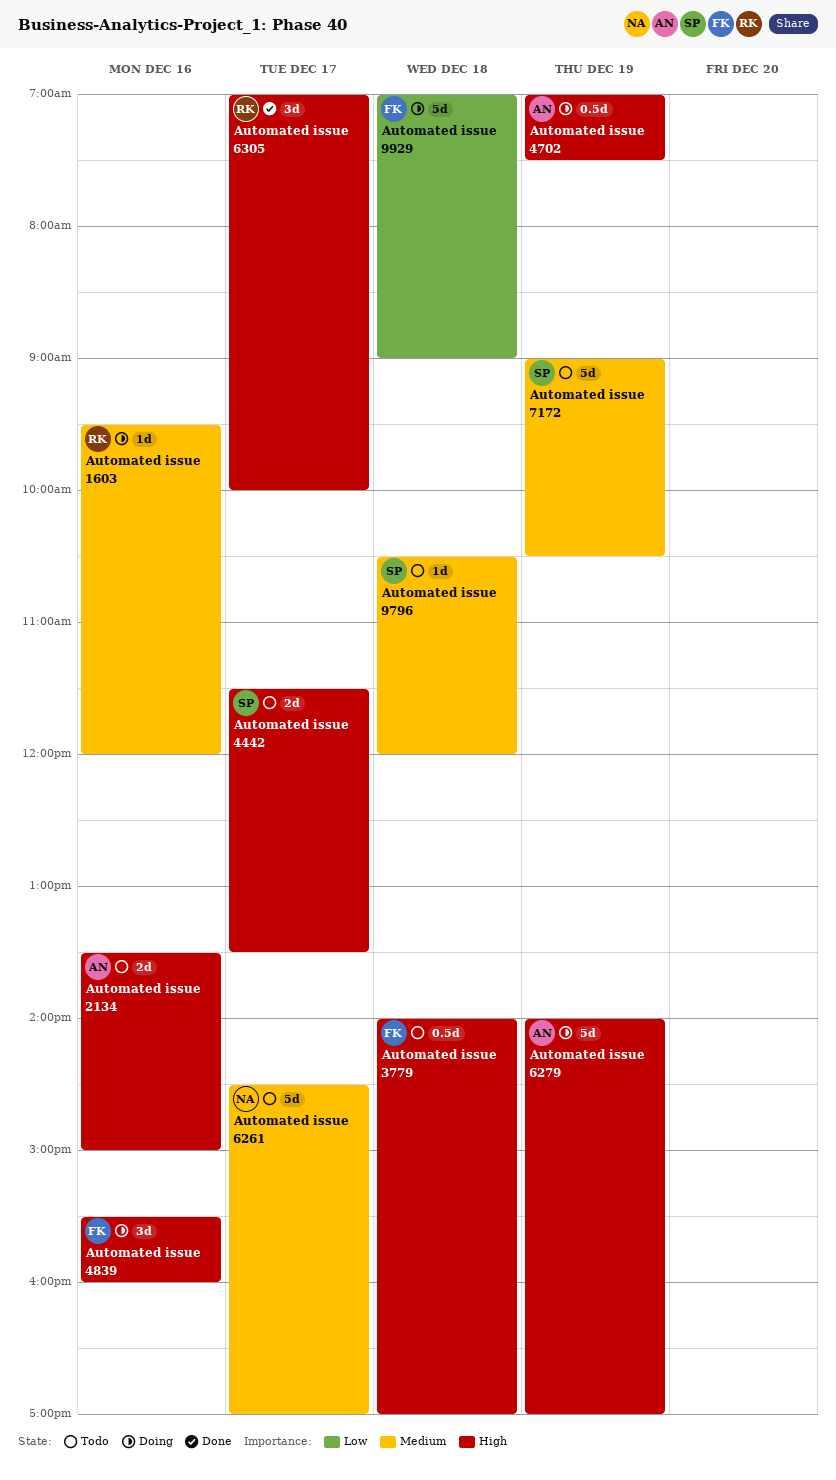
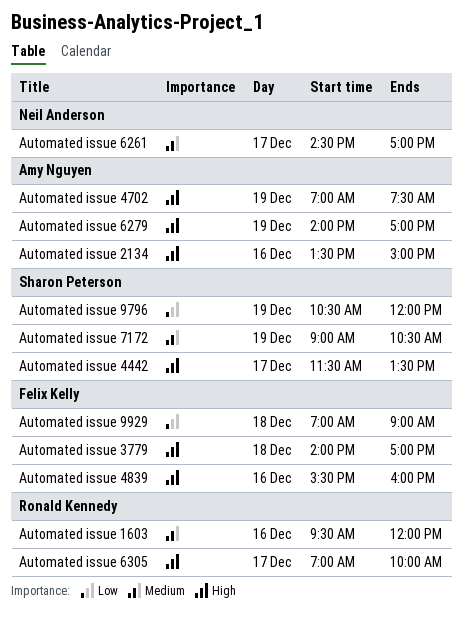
Automated issue 9796, priority: Medium -> Low
Automated issue 9796, day: Dec 18 -> Dec 19

